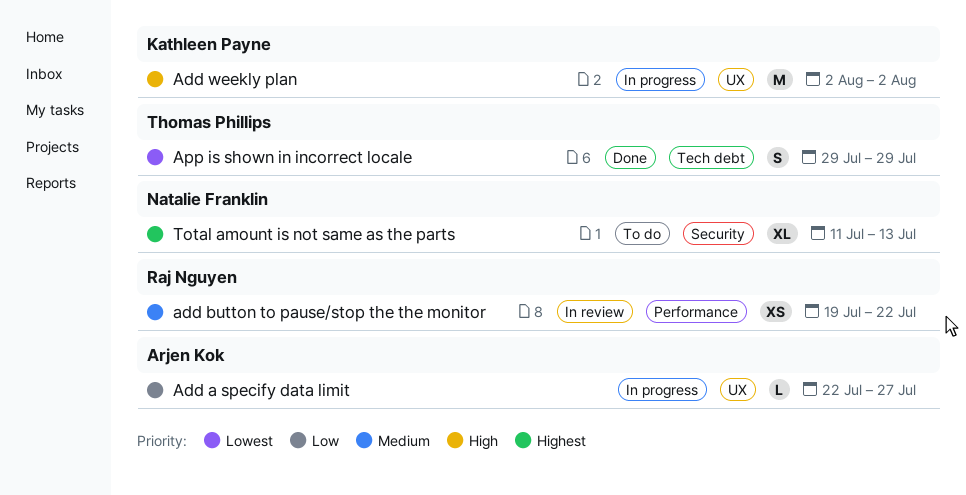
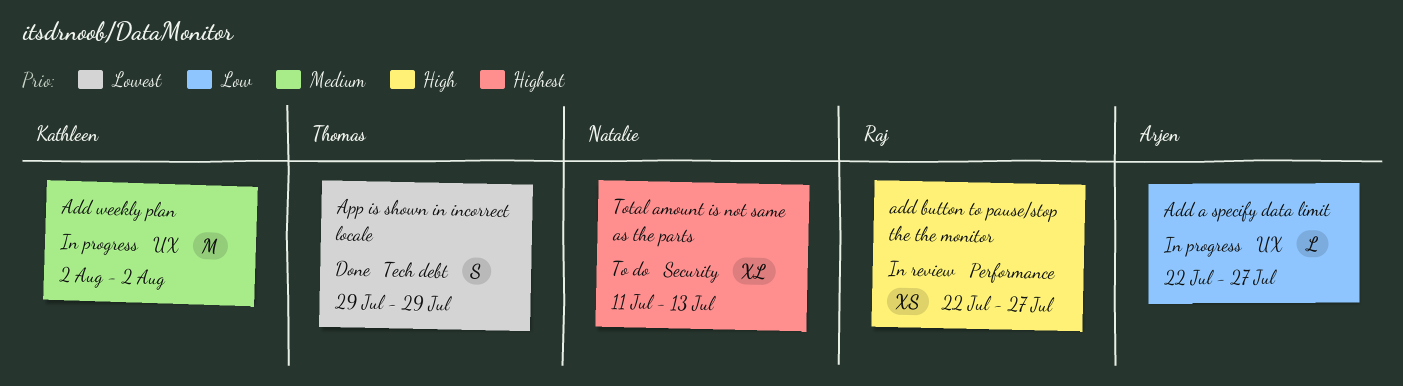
add button to pause/stop the the monitor, priority: Medium -> High
add button to pause/stop the the monitor, start: Jul 19 -> Jul 22
add button to pause/stop the the monitor, due: Jul 22 -> Jul 27
Add weekly plan, priority: High -> Medium

